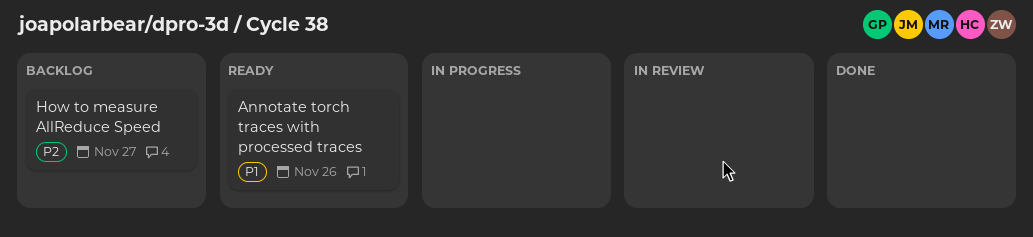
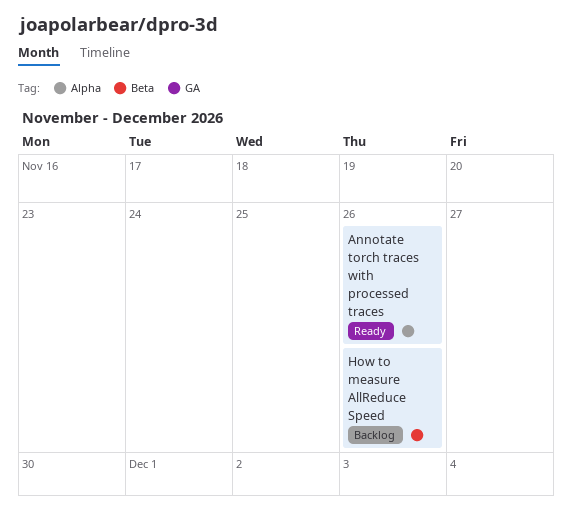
How to measure AllReduce Speed, due: Nov 27 -> Nov 26

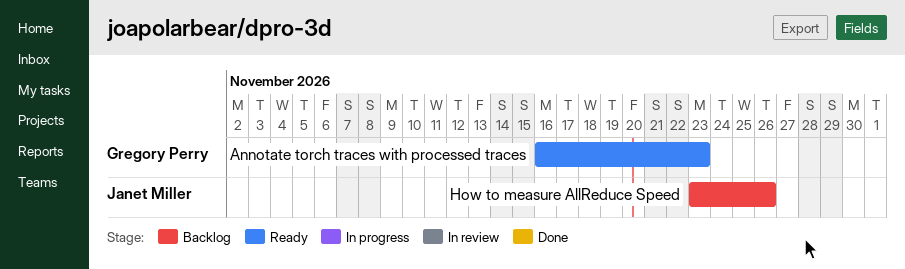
Annotate torch traces with processed traces, due: Nov 26 -> Nov 23

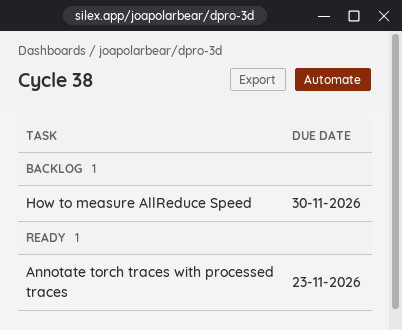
How to measure AllReduce Speed, due: Nov 26 -> Nov 30

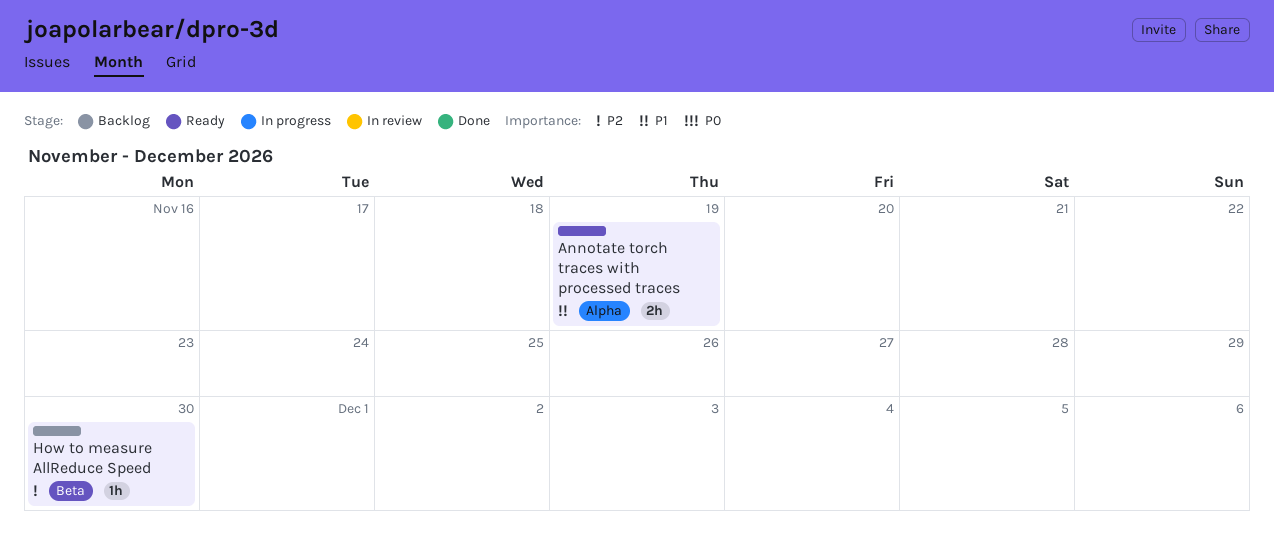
Annotate torch traces with processed traces, due: Nov 23 -> Nov 19

